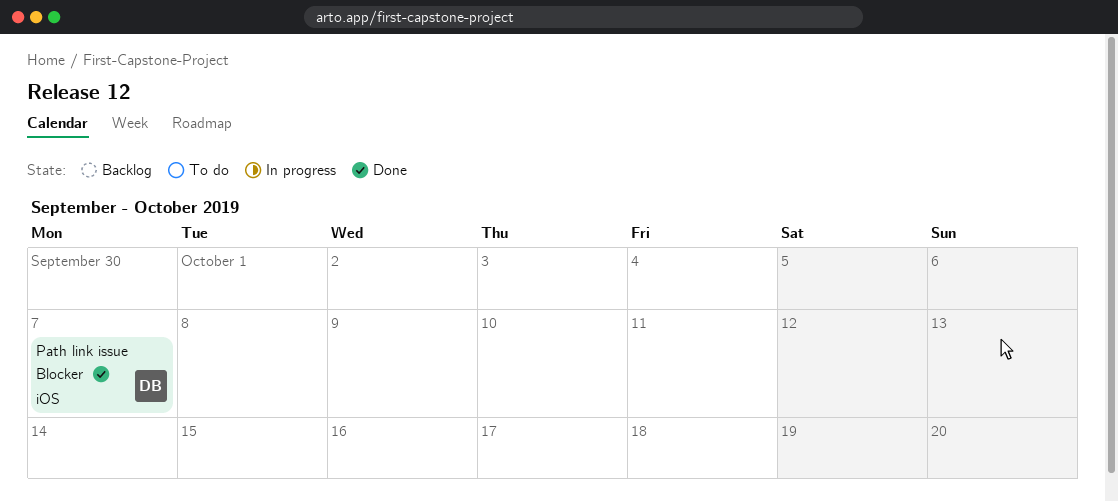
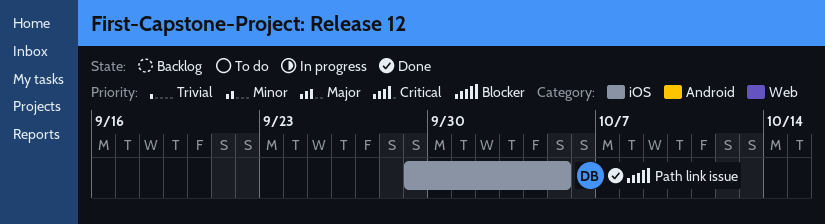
Path link issue, due: Oct 7 -> Oct 5

